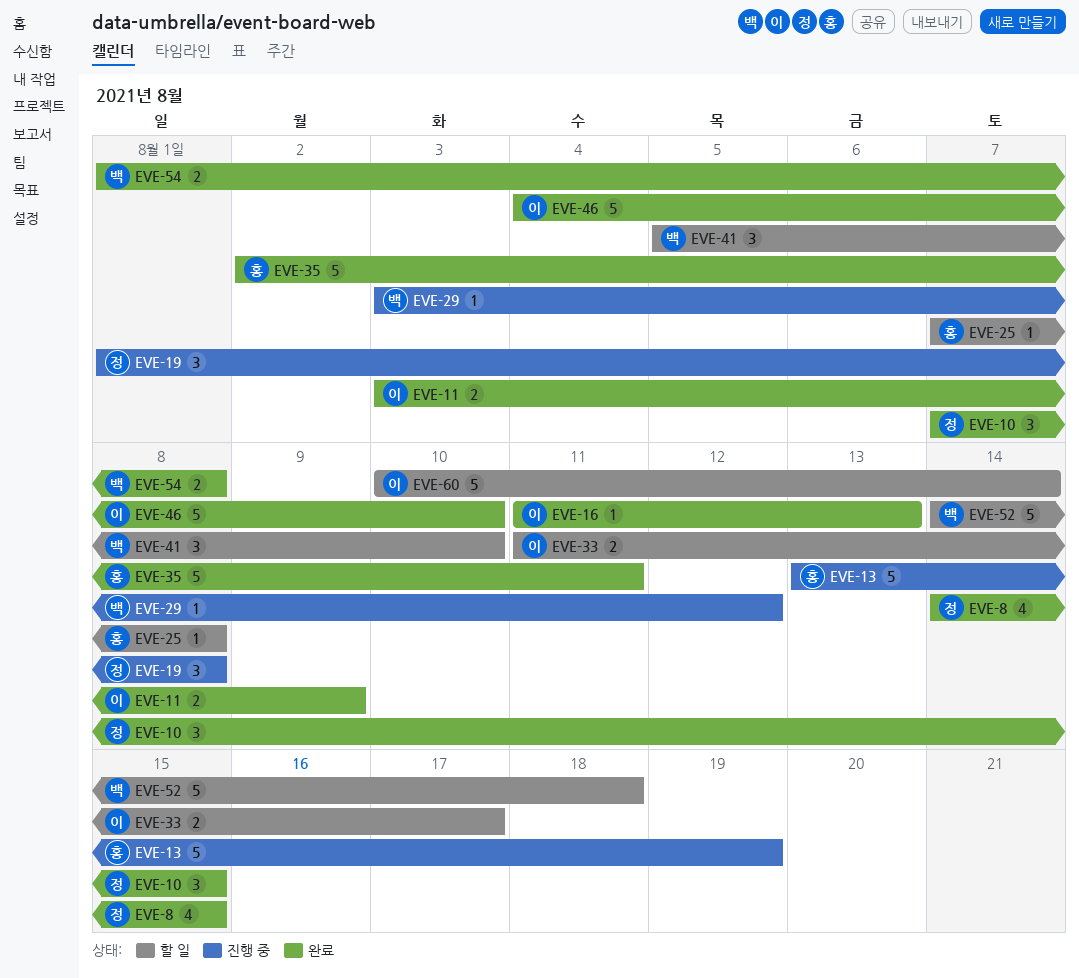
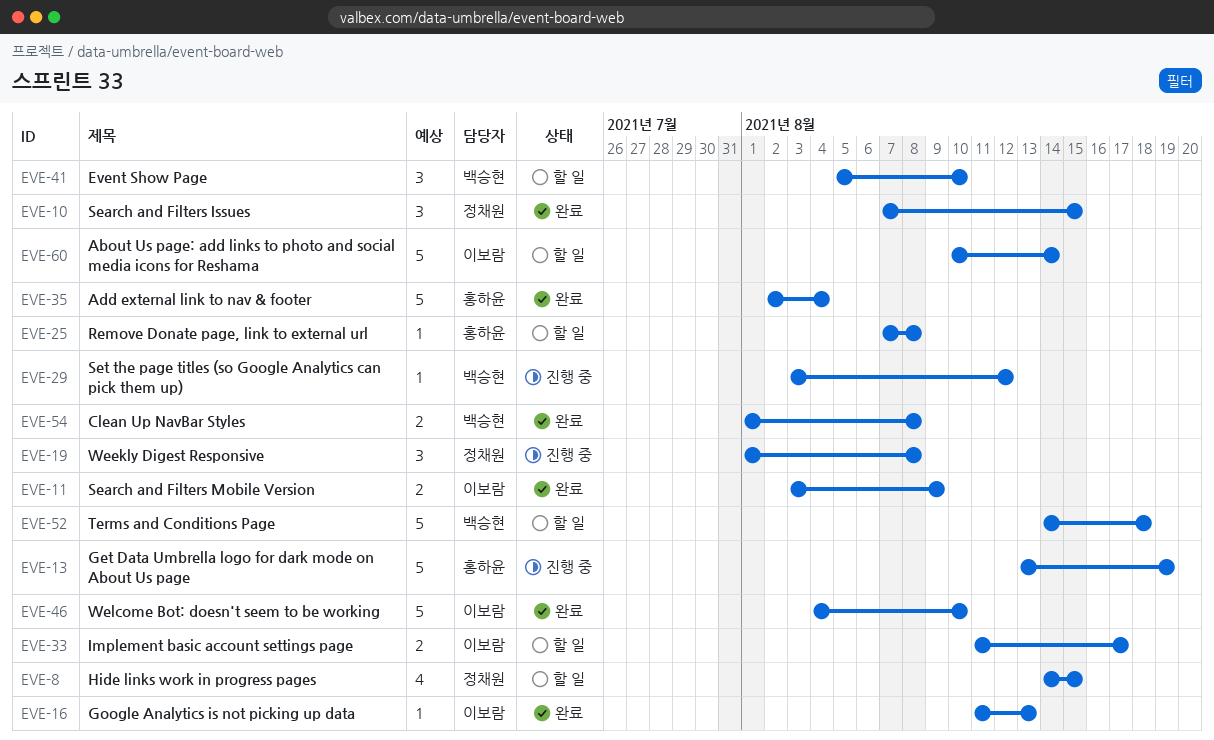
EVE-8, status: 완료 -> 할 일
EVE-35, due: Aug 11 -> Aug 4

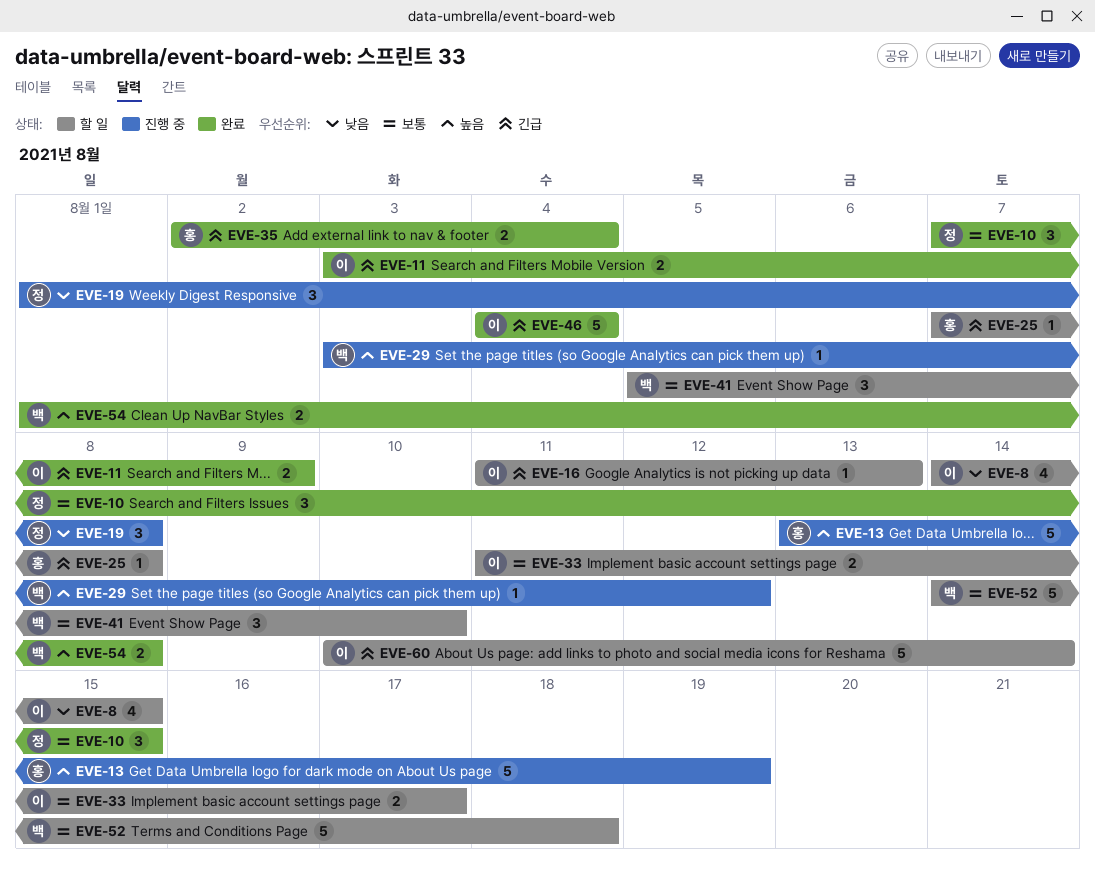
EVE-8, owner: 정채원 -> 이보람
EVE-16, status: 완료 -> 할 일
EVE-35, estimate: 5 -> 2
EVE-46, due: Aug 10 -> Aug 4

